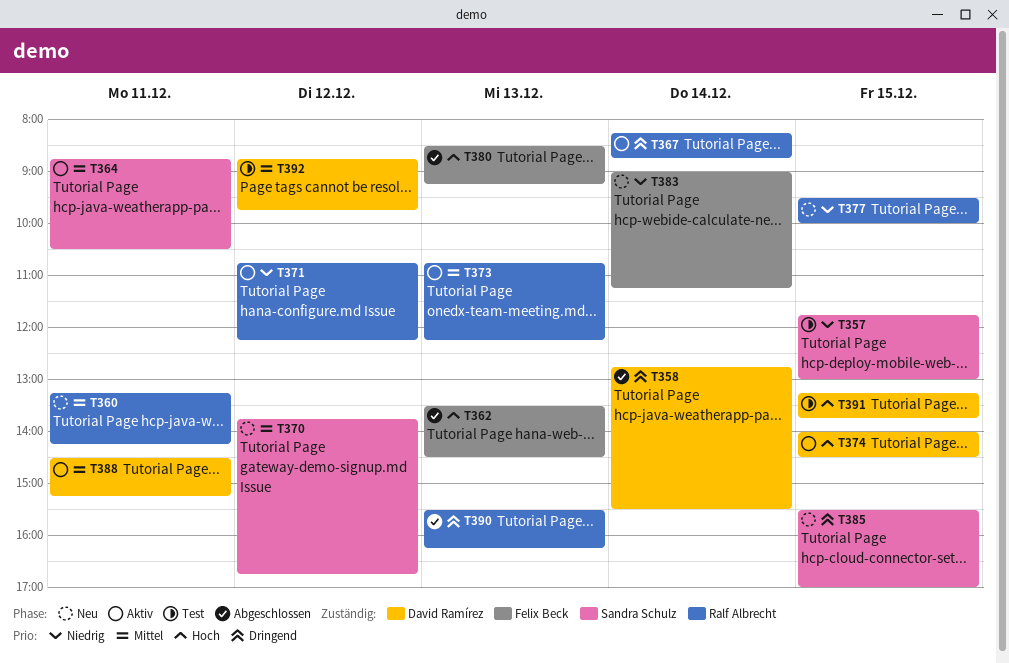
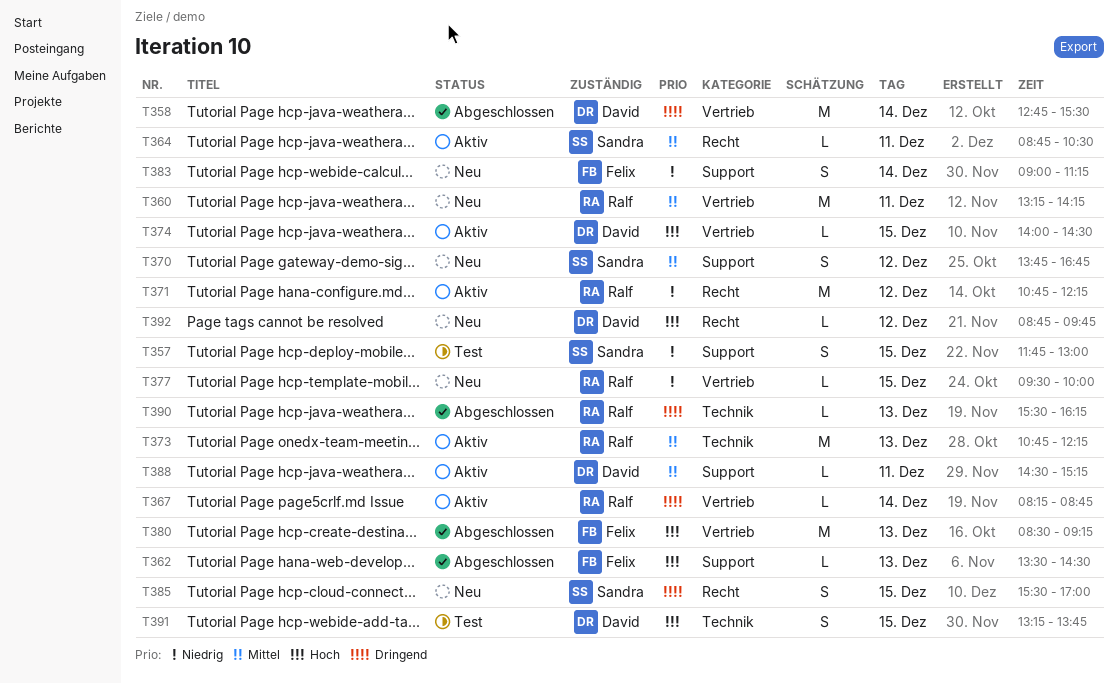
T392, status: Test -> Neu
T392, priority: Mittel -> Hoch

